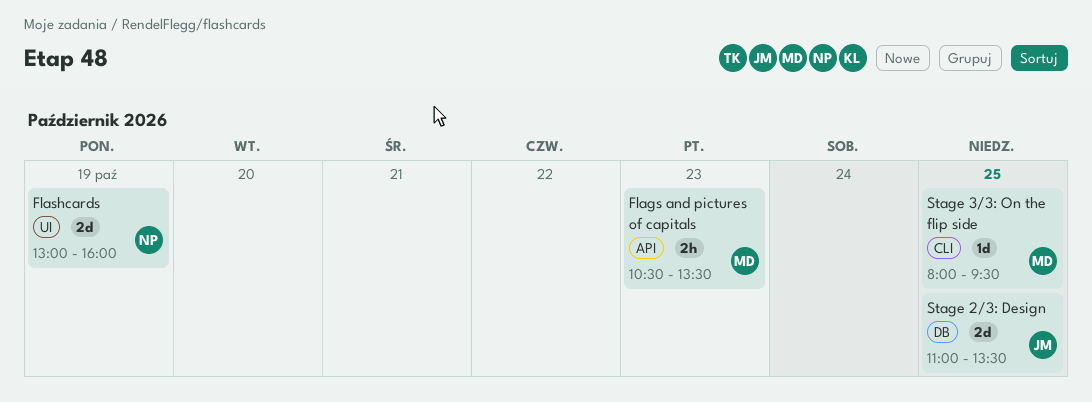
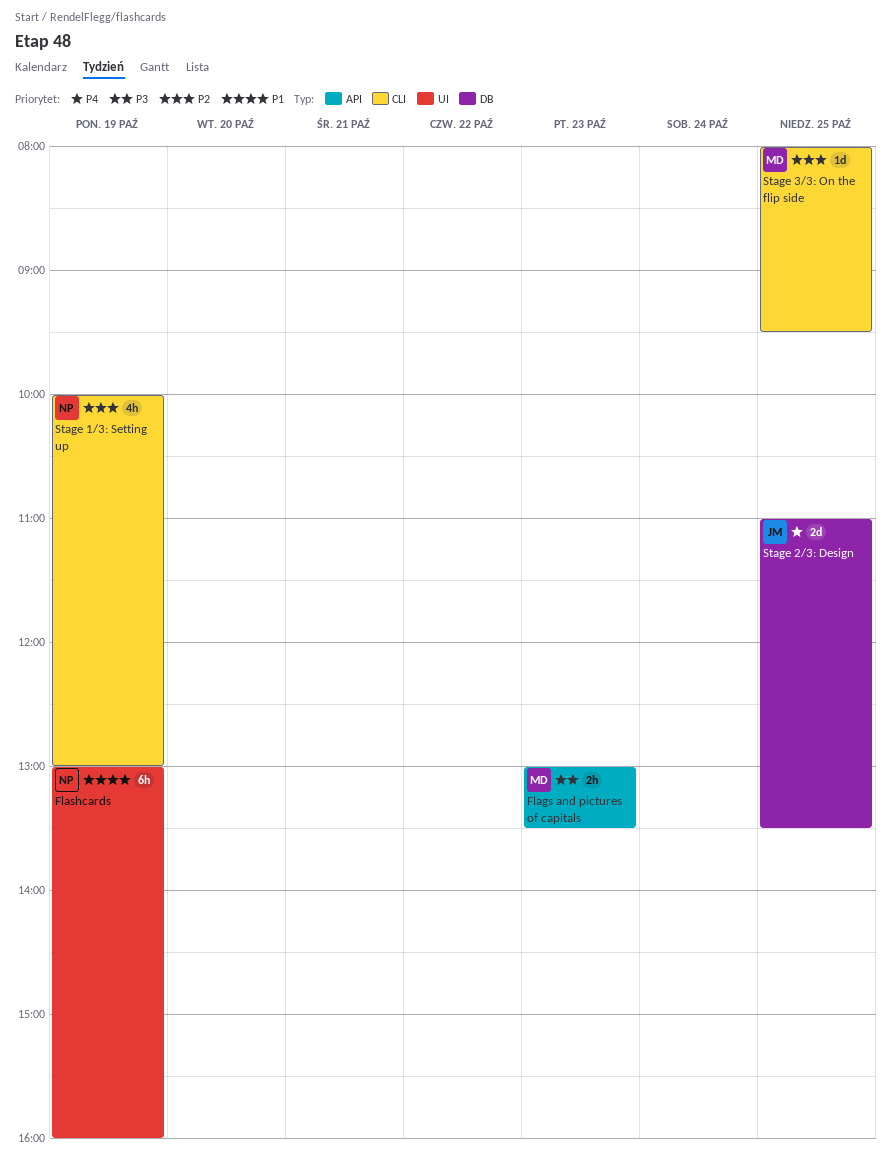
Flags and pictures of capitals, begins: 10:30 -> 13:00
Flashcards, estimate: 2d -> 6h
Stage 1/3: Setting up: none -> present

